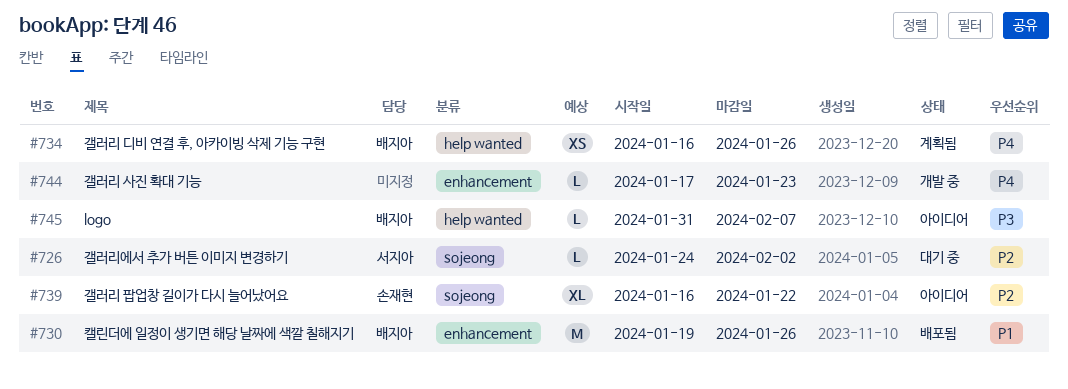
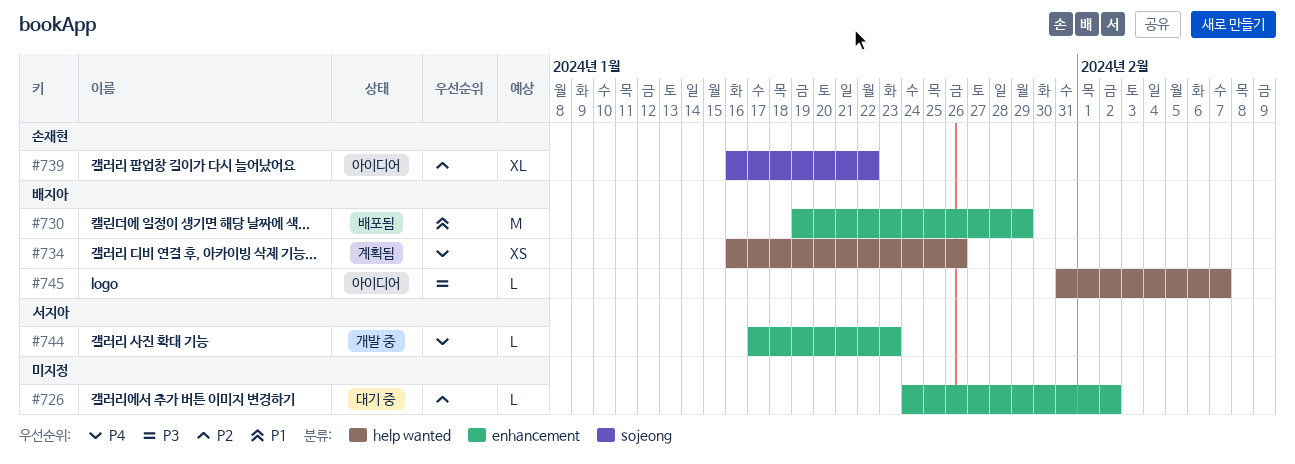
#726, owner: 서지아 -> none
#726, label: sojeong -> enhancement
#730, due: Jan 26 -> Jan 29
#744, owner: none -> 서지아

